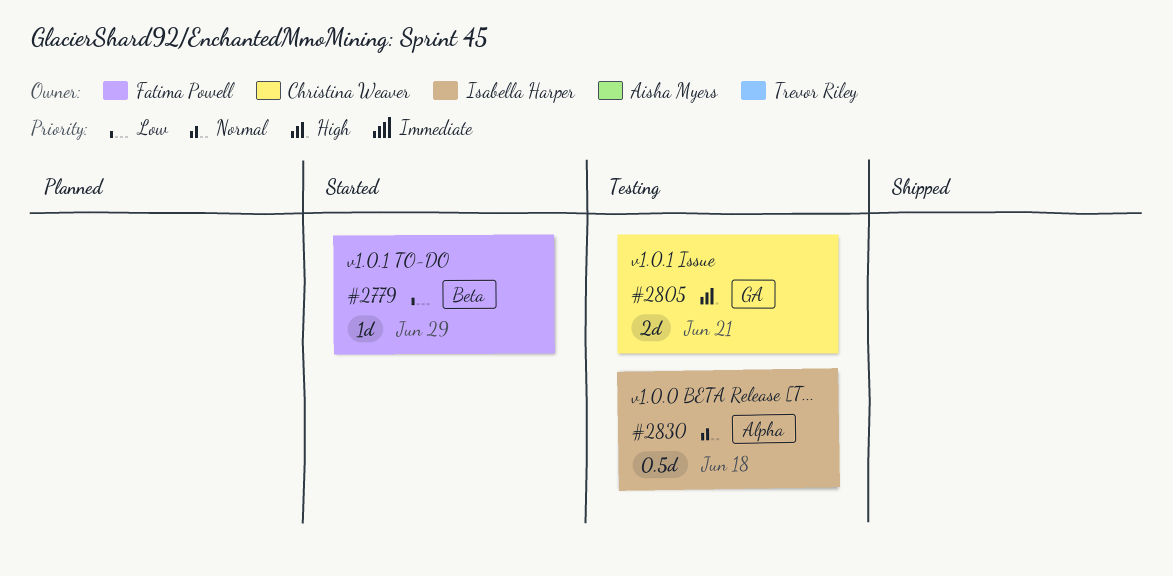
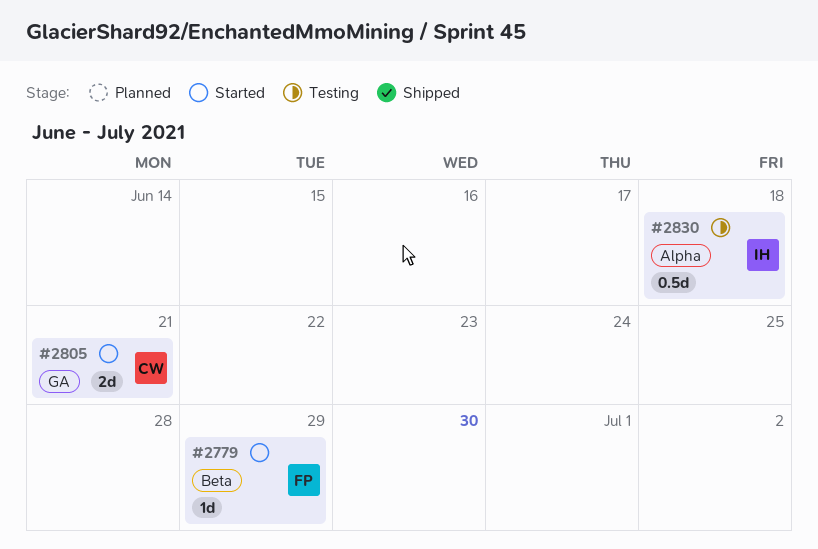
#2805, status: Testing -> Started

